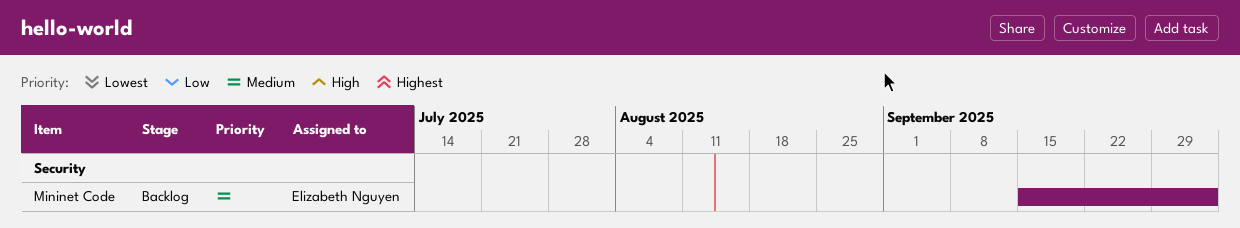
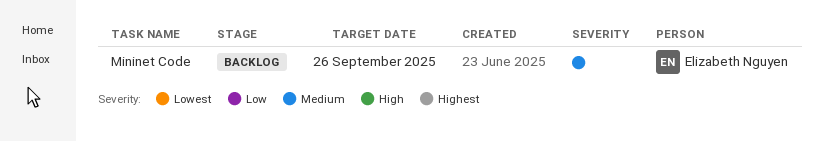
Mininet Code, due: Oct 3 -> Sep 26

